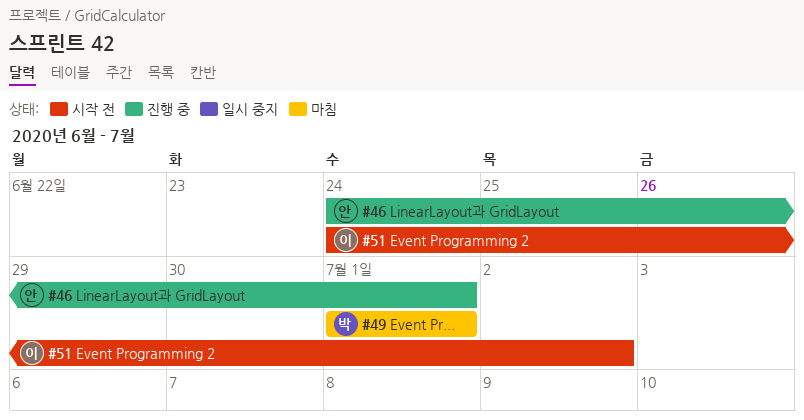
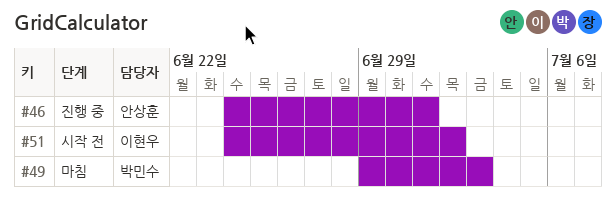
#49, start: Jul 1 -> Jun 29
#49, due: Jul 1 -> Jul 3

